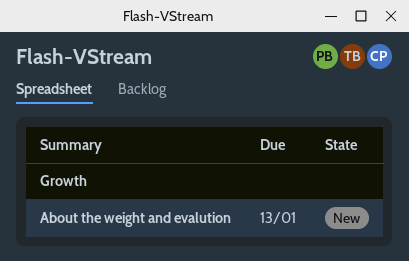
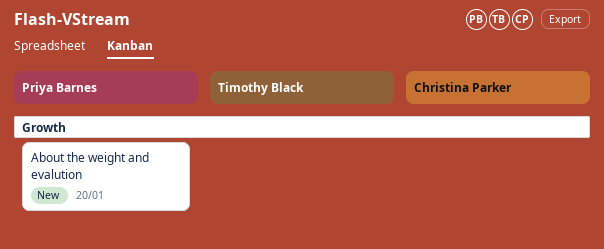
About the weight and evalution, due: Jan 13 -> Jan 20

